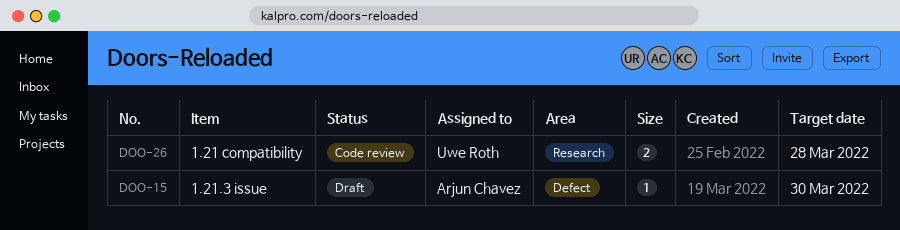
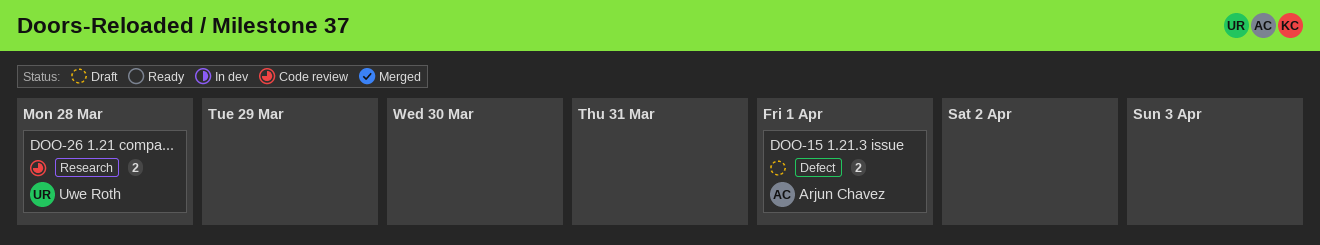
DOO-15, estimate: 1 -> 2
DOO-15, due: Mar 30 -> Apr 1

